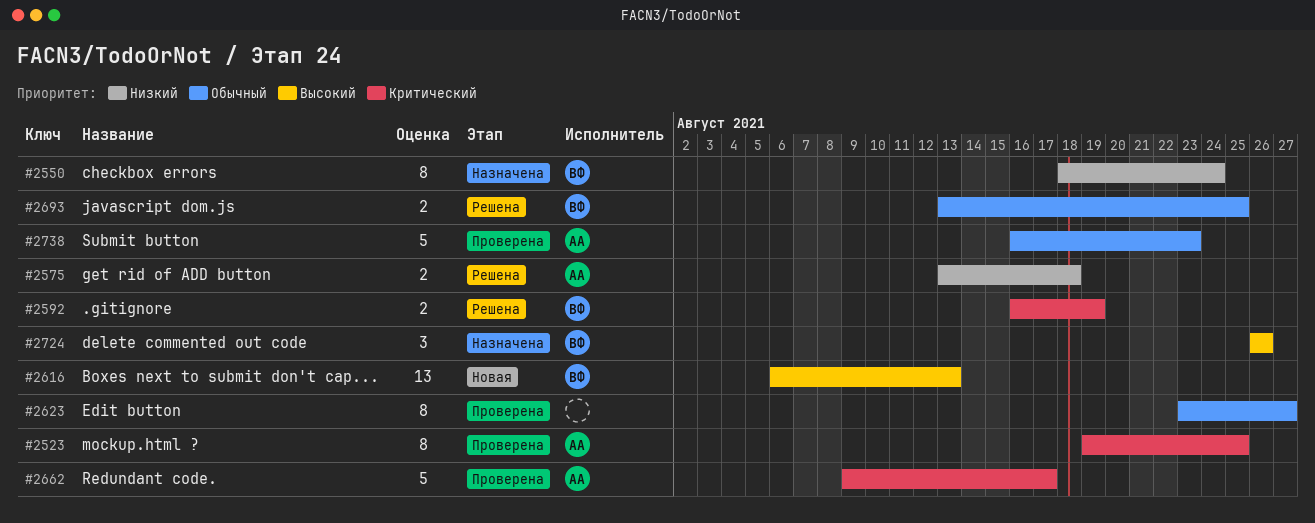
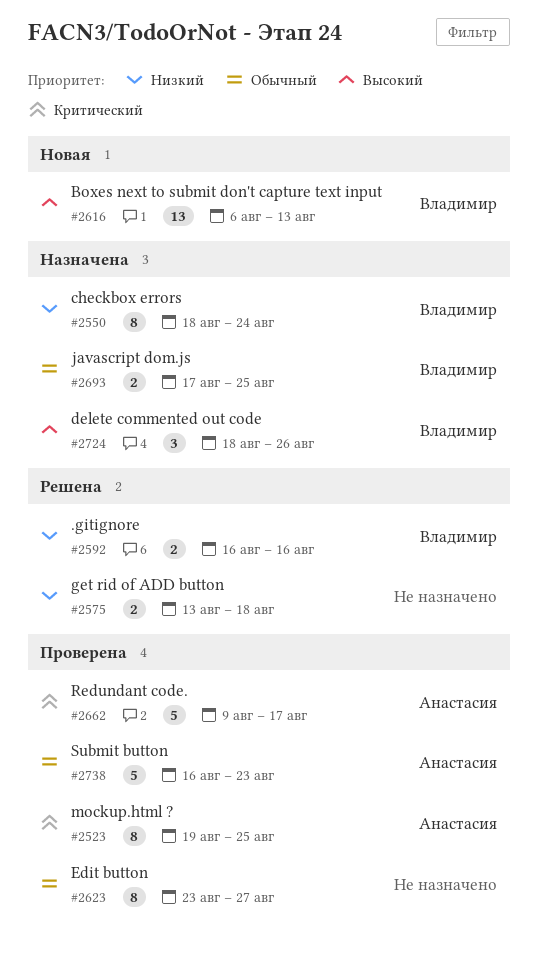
#2575, owner: Анастасия -> none
#2592, priority: Критический -> Низкий
#2592, due: Aug 19 -> Aug 16
#2693, status: Решена -> Назначена
#2693, start: Aug 13 -> Aug 17
#2724, start: Aug 26 -> Aug 18

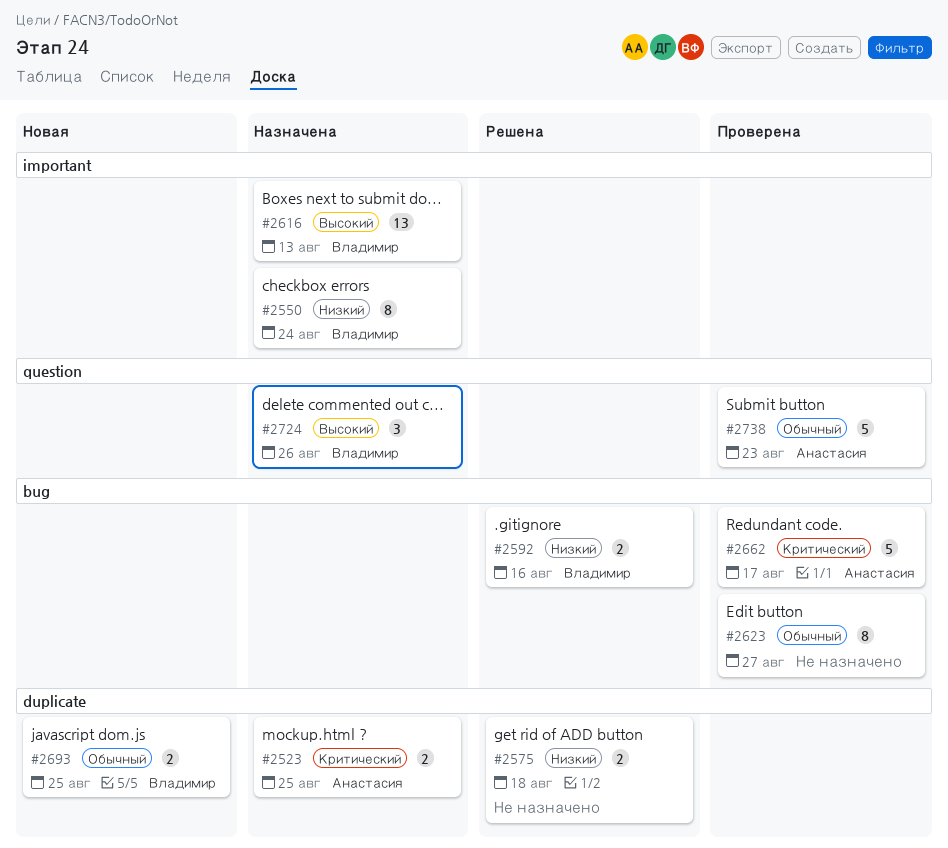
#2523, status: Проверена -> Назначена
#2523, estimate: 8 -> 2
#2616, status: Новая -> Назначена
#2693, status: Назначена -> Новая

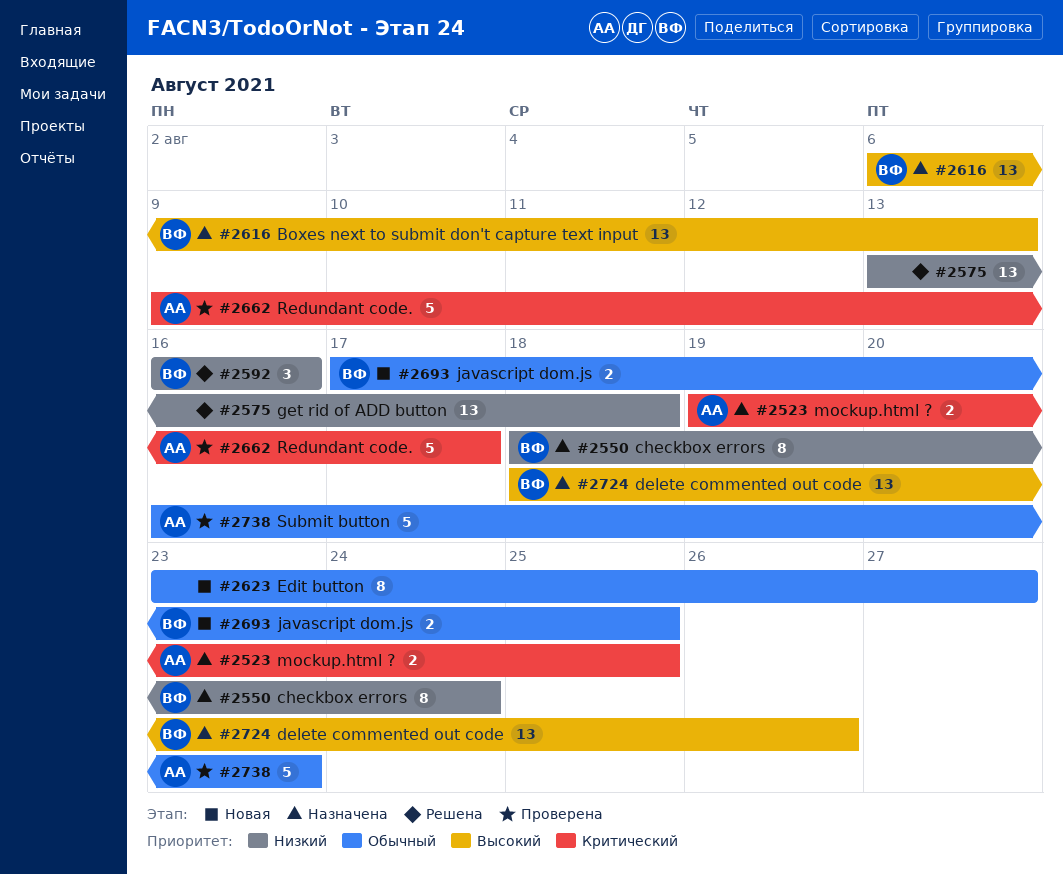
#2575, estimate: 2 -> 13
#2592, estimate: 2 -> 3
#2623, status: Проверена -> Новая
#2724, estimate: 3 -> 13

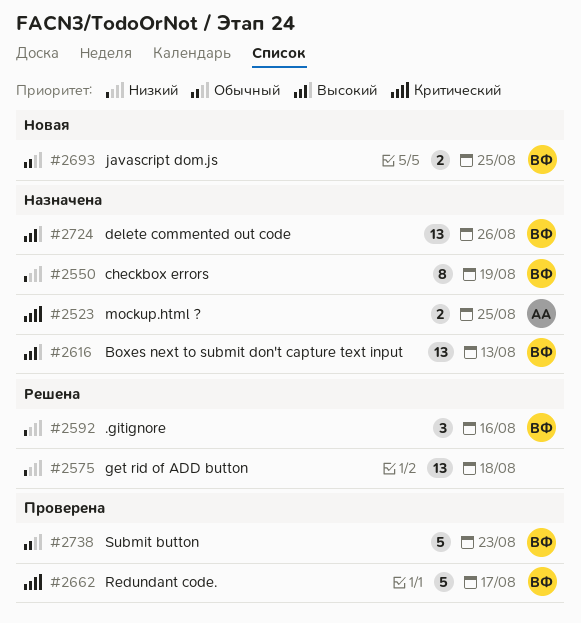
#2550, due: Aug 24 -> Aug 19
#2623: present -> none
#2662, owner: АА -> ВФ
#2738, owner: АА -> ВФ

